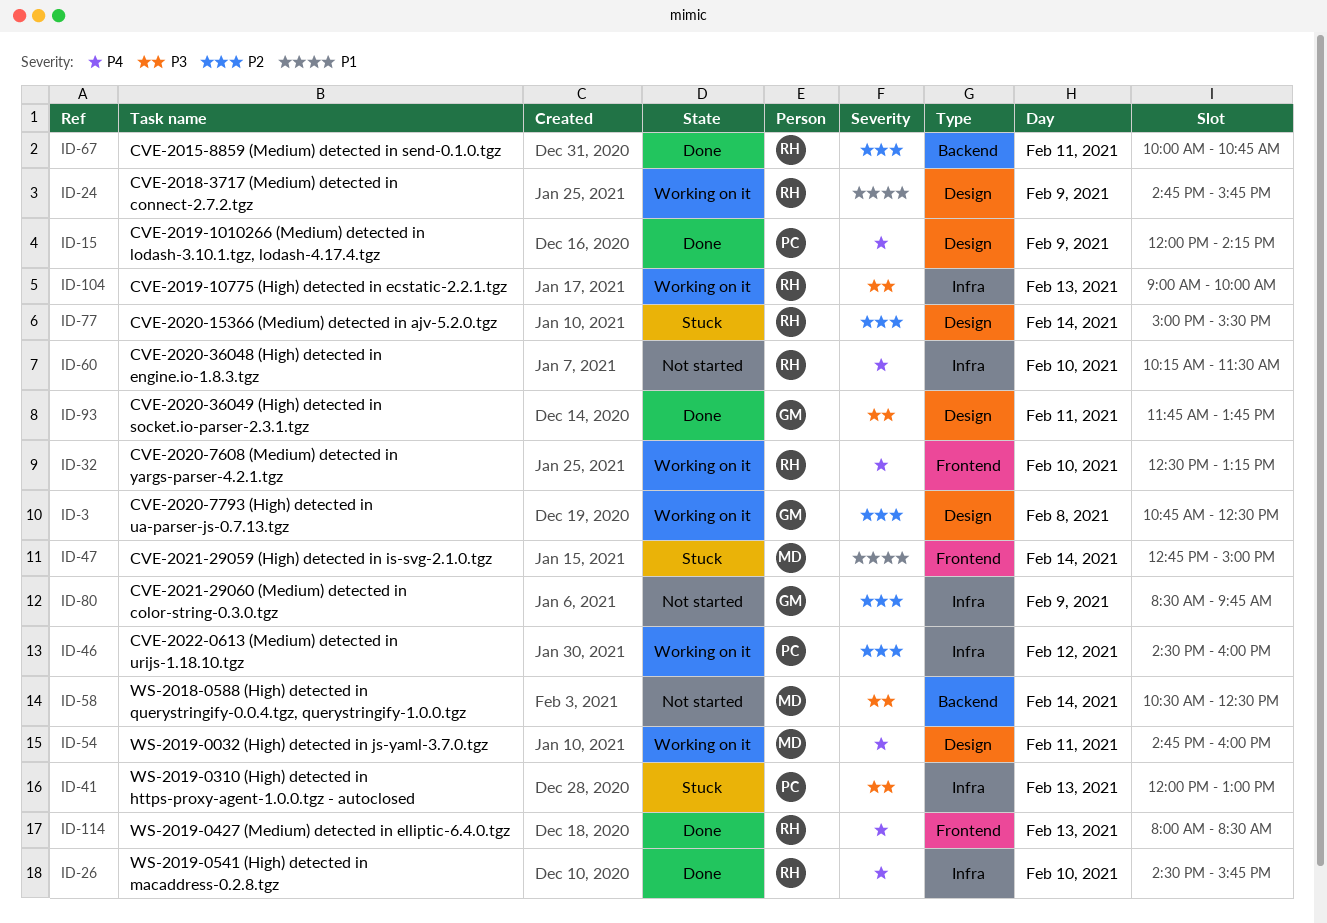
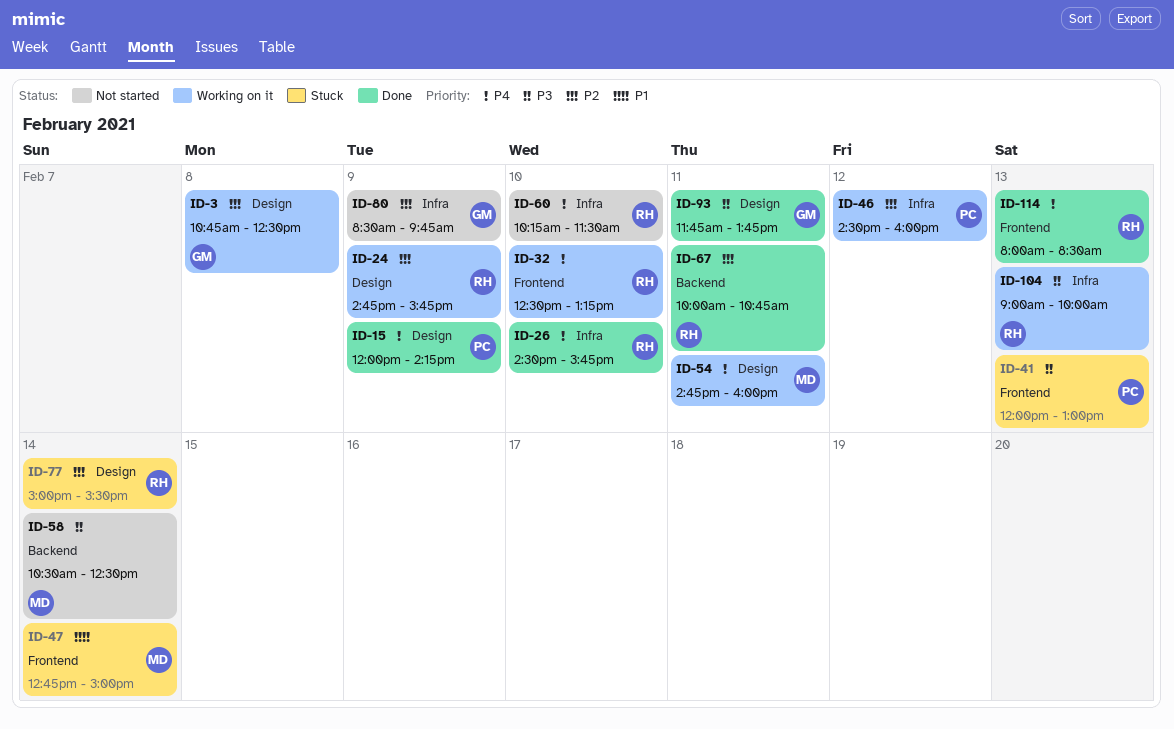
ID-24, priority: P1 -> P2
ID-41, label: Infra -> Frontend

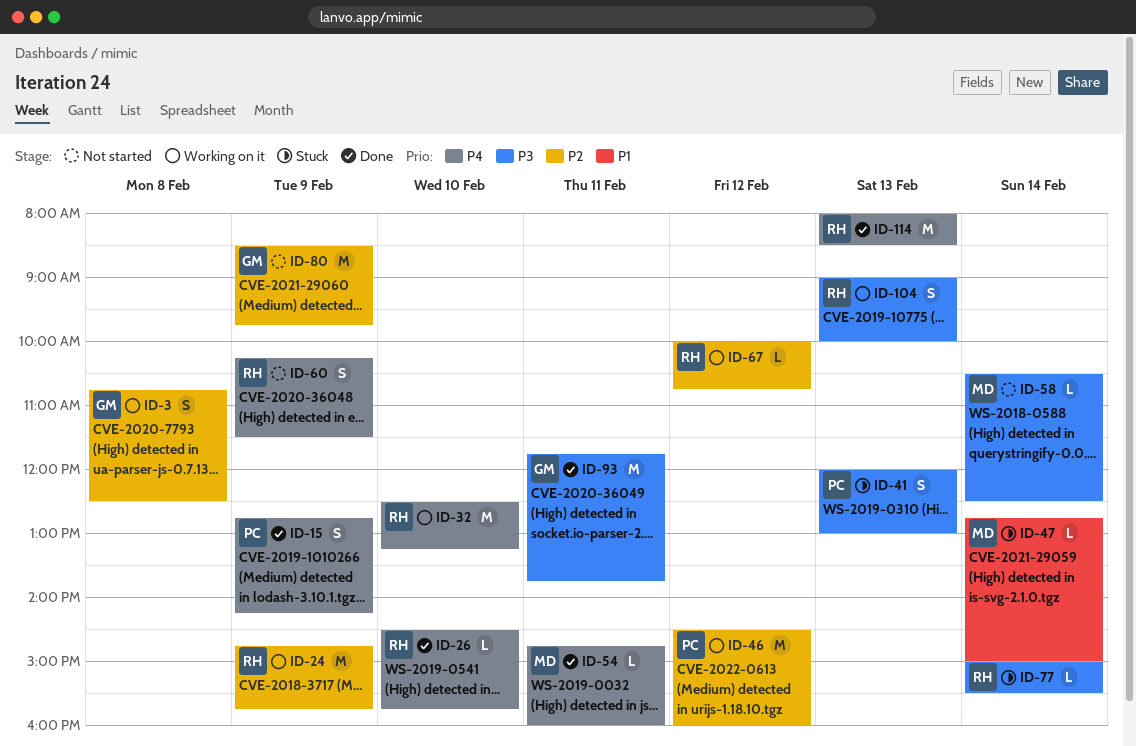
ID-15, begins: 12:00 -> 12:45
ID-54, status: Working on it -> Done
ID-60, day: Feb 10 -> Feb 9
ID-67, status: Done -> Working on it
ID-67, day: Feb 11 -> Feb 12
ID-77, priority: P2 -> P3

